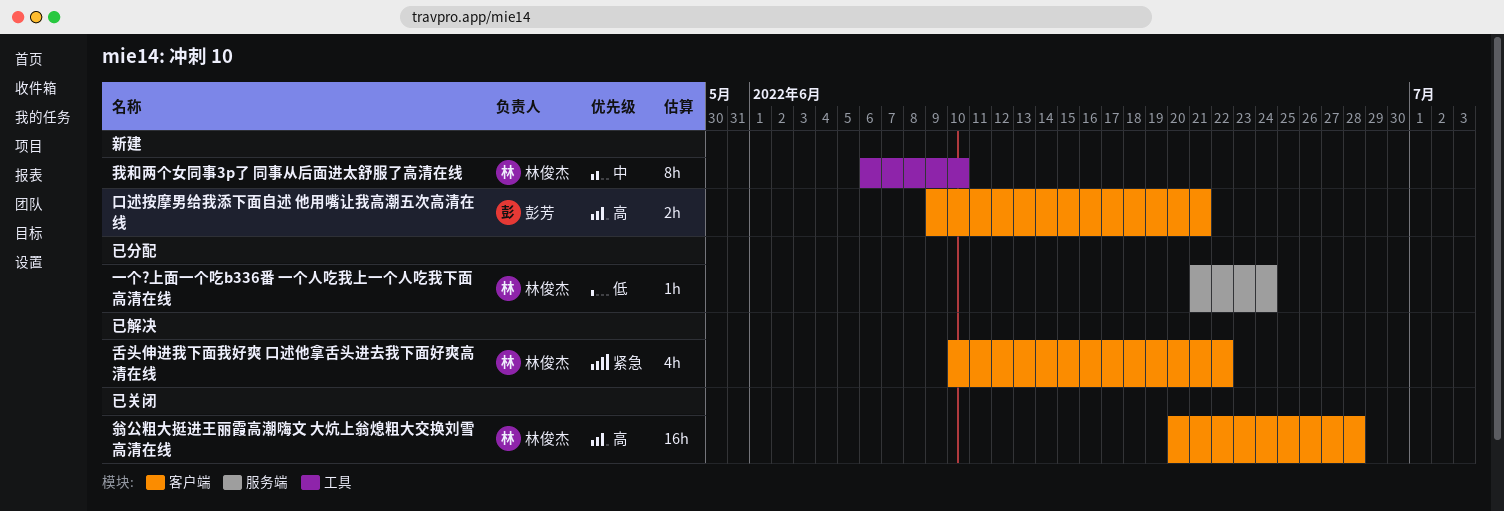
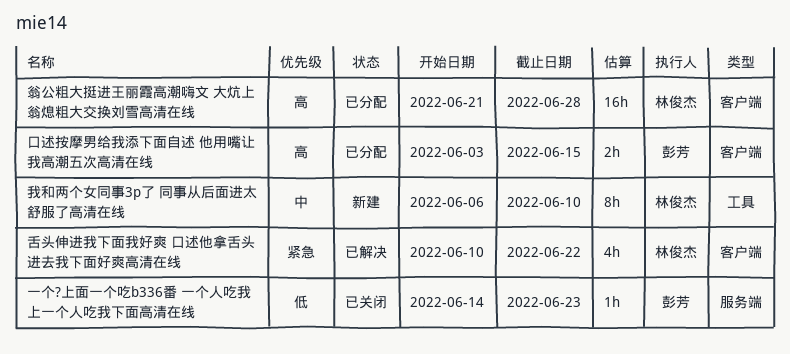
一个?上面一个吃b336番 一个人吃我上一个人吃我下面高清在线, status: 已分配 -> 已关闭
一个?上面一个吃b336番 一个人吃我上一个人吃我下面高清在线, owner: 林俊杰 -> 彭芳
一个?上面一个吃b336番 一个人吃我上一个人吃我下面高清在线, start: Jun 21 -> Jun 14
一个?上面一个吃b336番 一个人吃我上一个人吃我下面高清在线, due: Jun 24 -> Jun 23
口述按摩男给我添下面自述 他用嘴让我高潮五次高清在线, status: 新建 -> 已分配
口述按摩男给我添下面自述 他用嘴让我高潮五次高清在线, start: Jun 9 -> Jun 3
口述按摩男给我添下面自述 他用嘴让我高潮五次高清在线, due: Jun 21 -> Jun 15
翁公粗大挺进王丽霞高潮嗨文 大炕上翁熄粗大交换刘雪高清在线, status: 已关闭 -> 已分配
翁公粗大挺进王丽霞高潮嗨文 大炕上翁熄粗大交换刘雪高清在线, start: Jun 20 -> Jun 21

